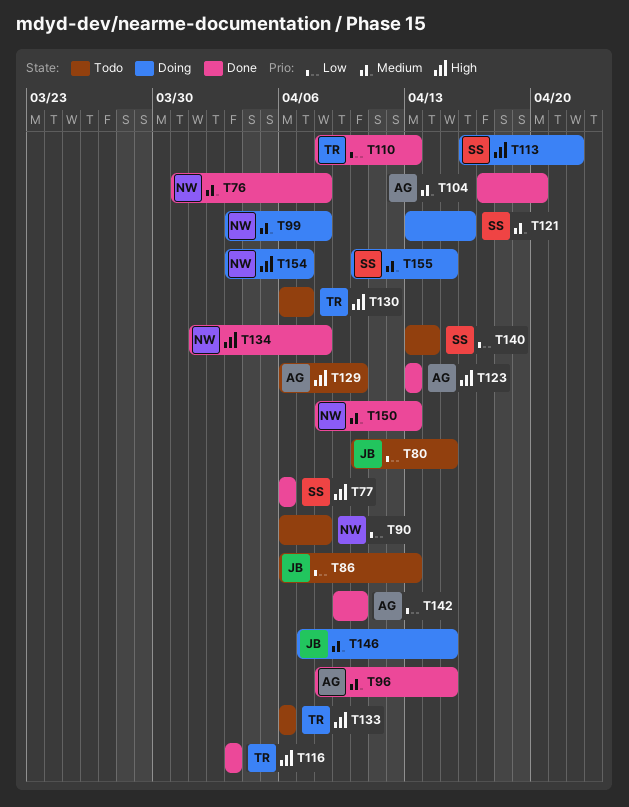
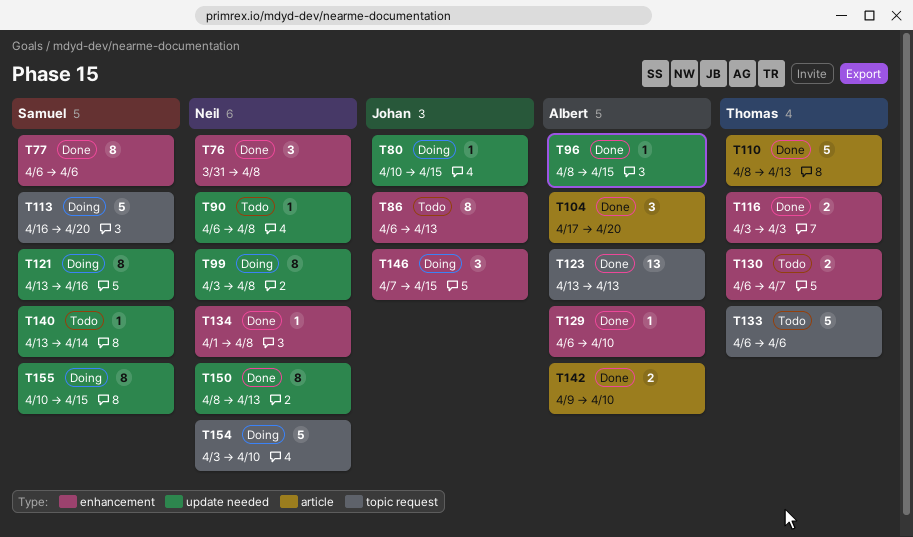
T80, status: Todo -> Doing
T113, due: Apr 22 -> Apr 20
T129, status: Todo -> Done
T154, due: Apr 7 -> Apr 10

